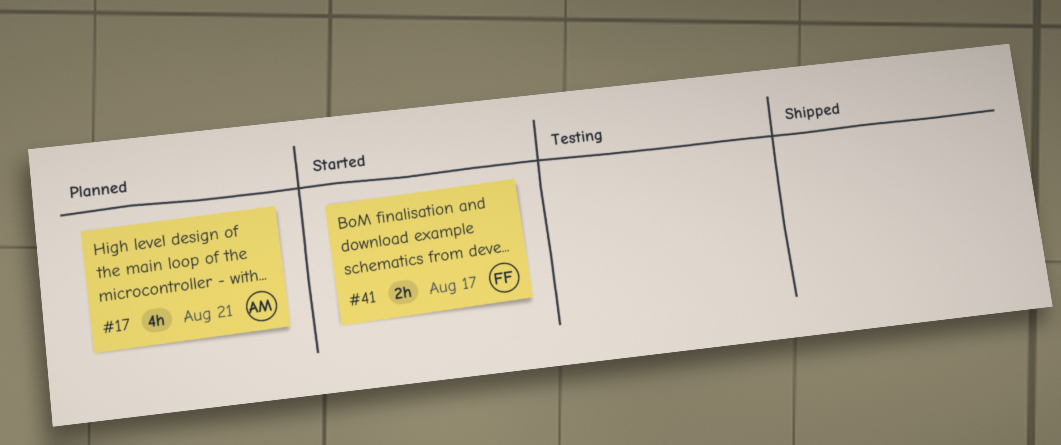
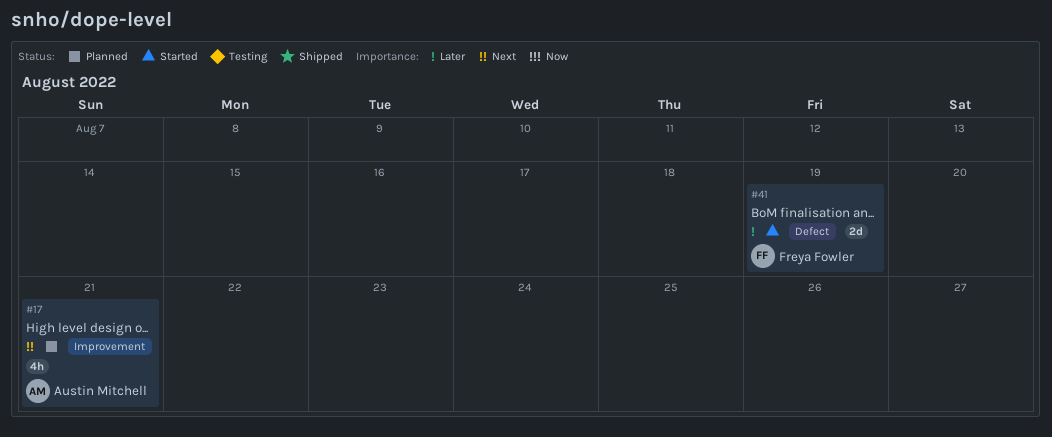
#41, estimate: 2h -> 2d
#41, due: Aug 17 -> Aug 19

